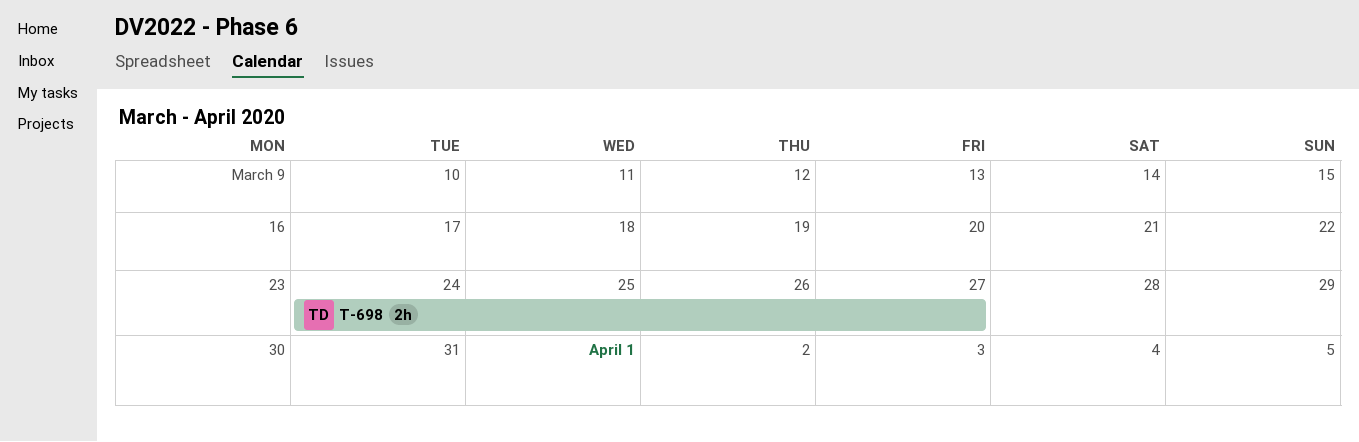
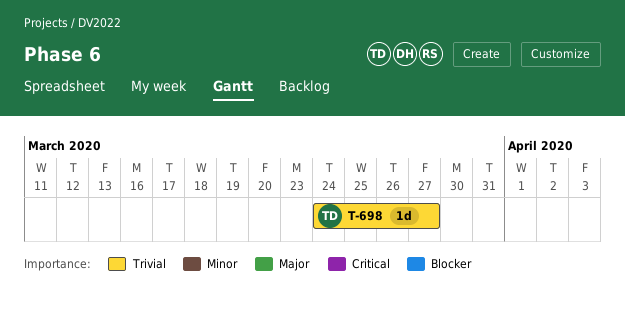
T-698, estimate: 2h -> 1d

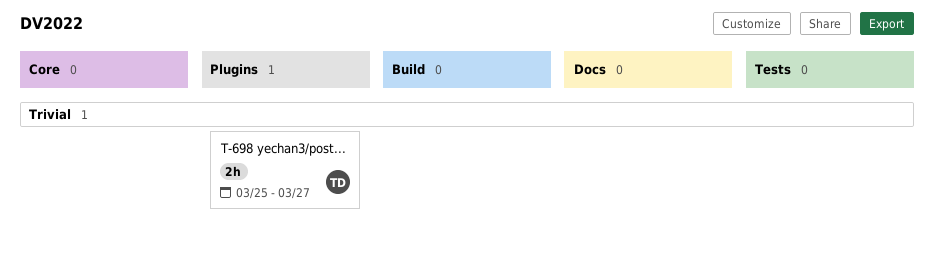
T-698, estimate: 1d -> 2h
T-698, start: Mar 24 -> Mar 25

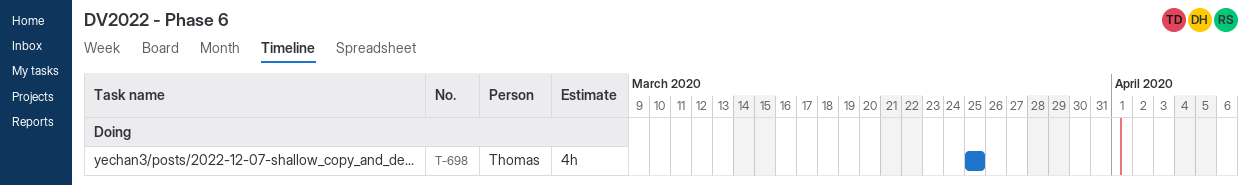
T-698, estimate: 2h -> 4h
T-698, due: Mar 27 -> Mar 25

